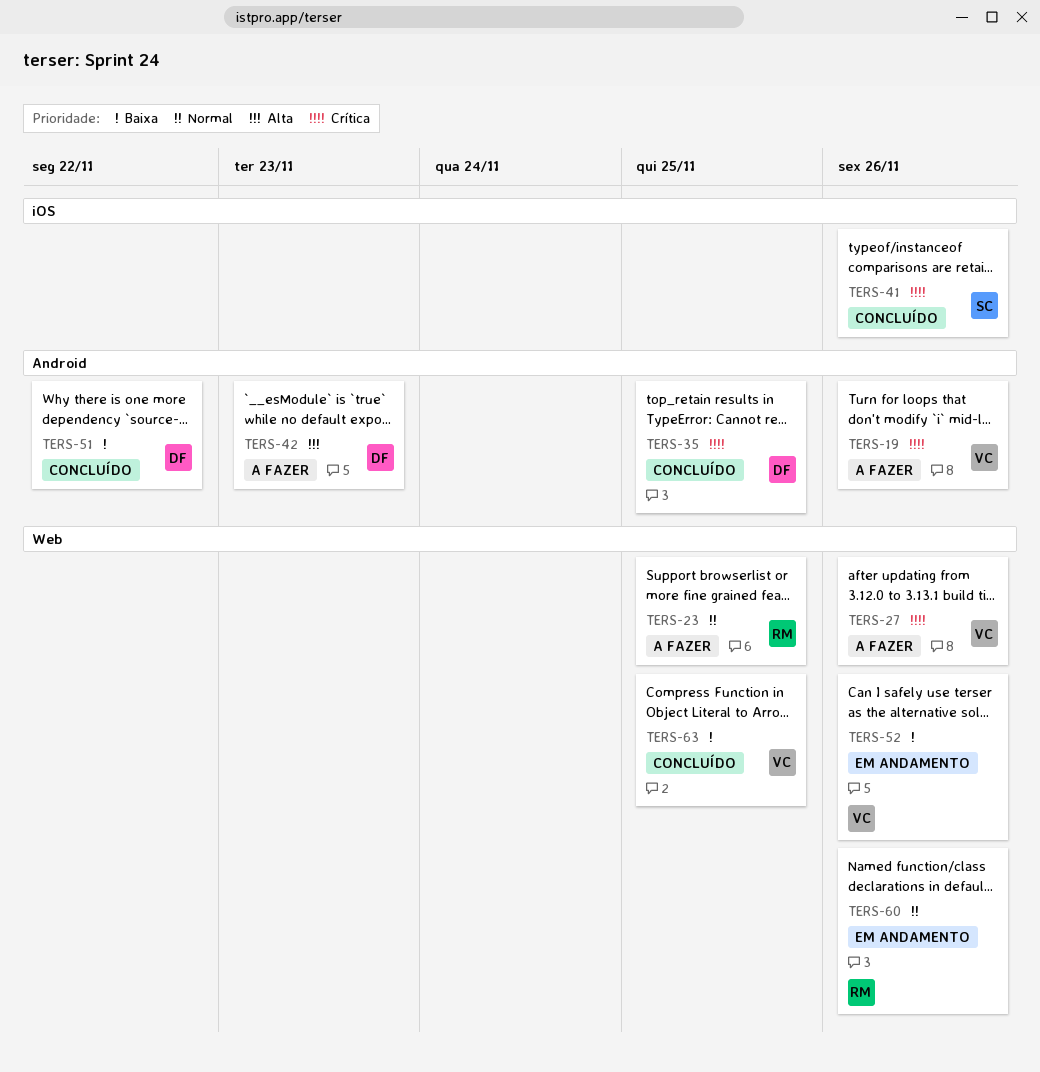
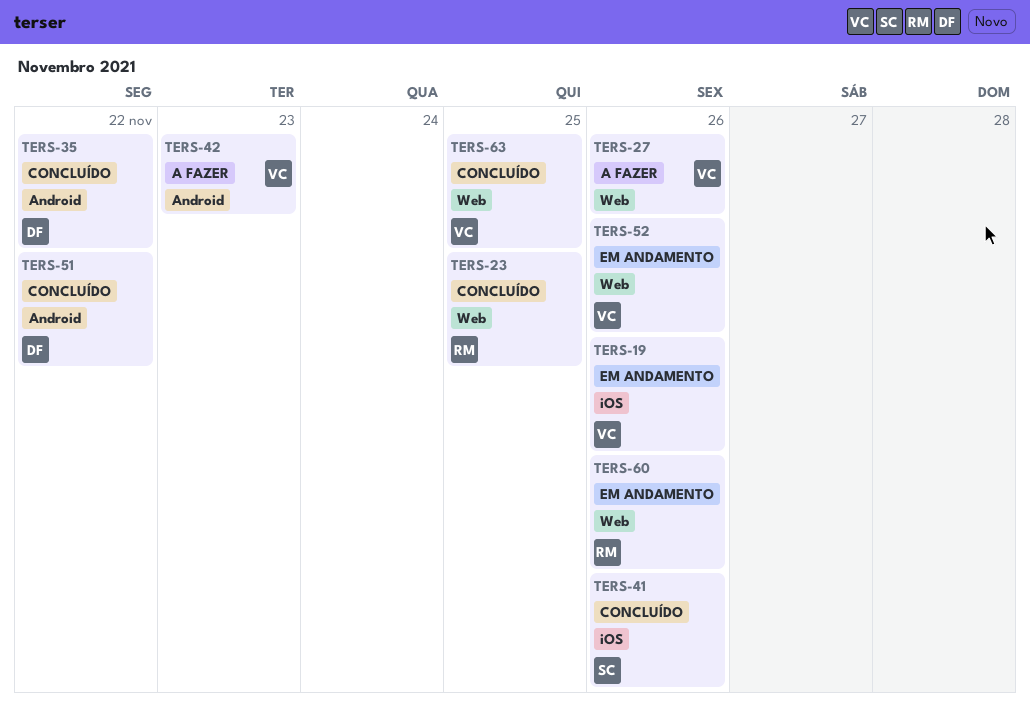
TERS-19, status: A fazer -> Em andamento
TERS-19, label: Android -> iOS
TERS-23, status: A fazer -> Concluído
TERS-35, due: Nov 25 -> Nov 22
TERS-42, owner: DF -> VC

